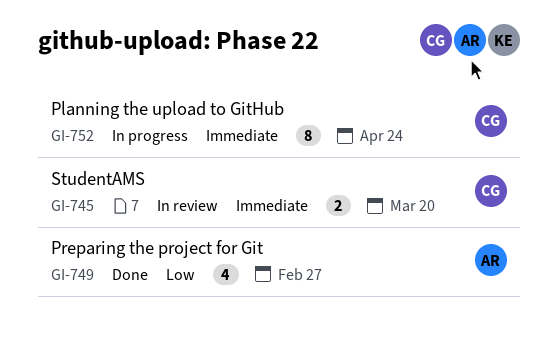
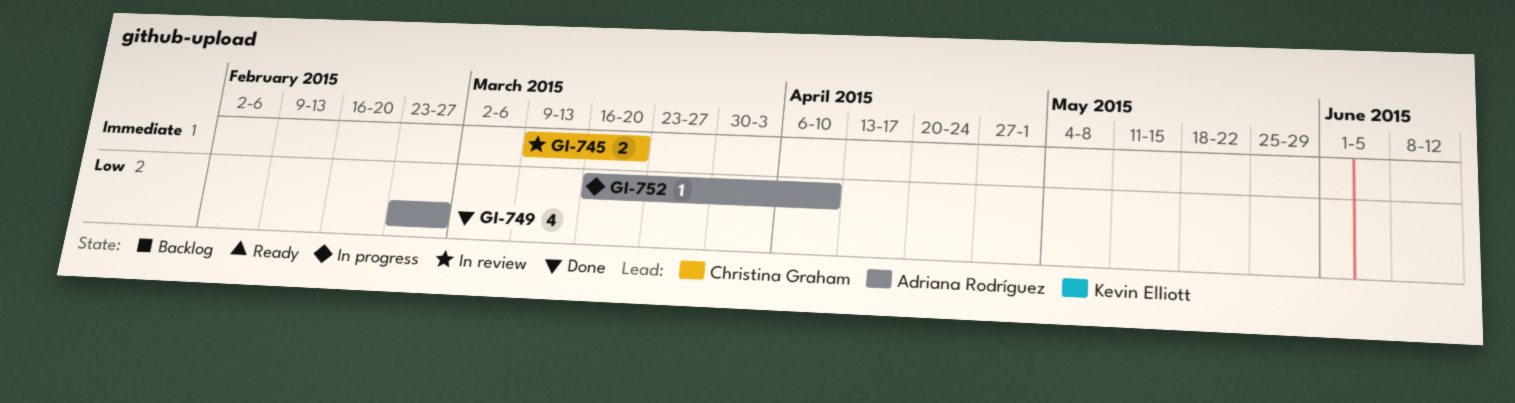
GI-752, owner: Christina Graham -> Adriana Rodríguez
GI-752, priority: Immediate -> Low
GI-752, estimate: 8 -> 1
GI-752, due: Apr 24 -> Apr 10

